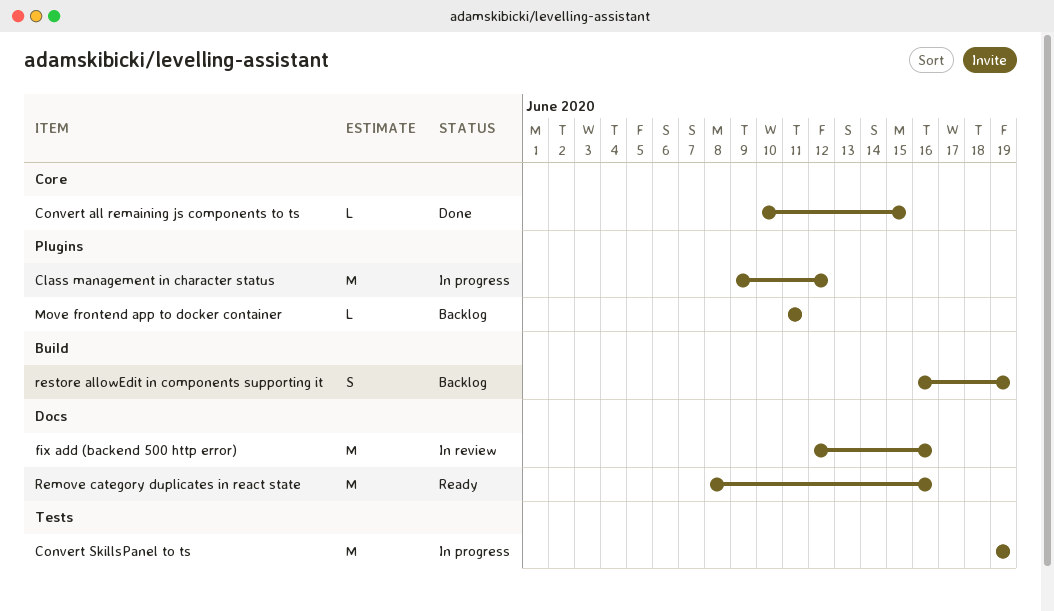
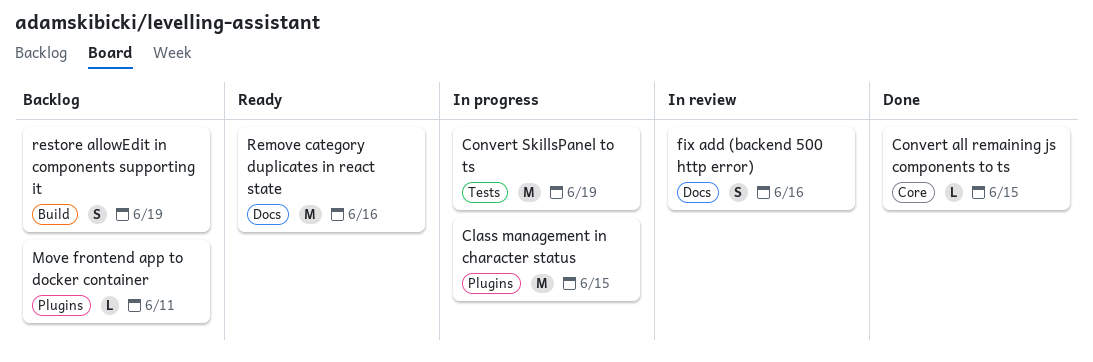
Class management in character status, due: Jun 12 -> Jun 15
fix add (backend 500 http error), estimate: M -> S

